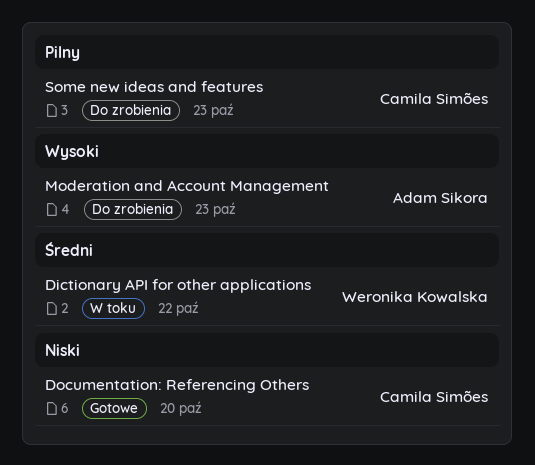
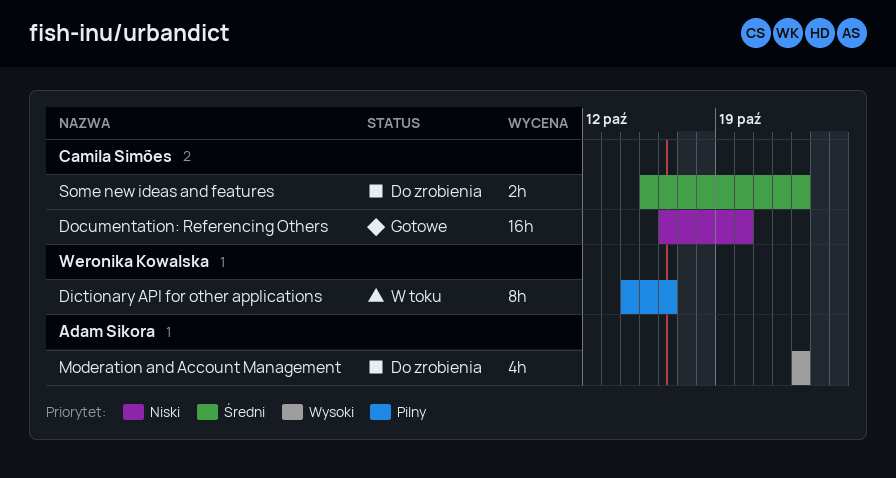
Dictionary API for other applications, priority: Średni -> Pilny
Dictionary API for other applications, due: Oct 22 -> Oct 16
Some new ideas and features, priority: Pilny -> Średni

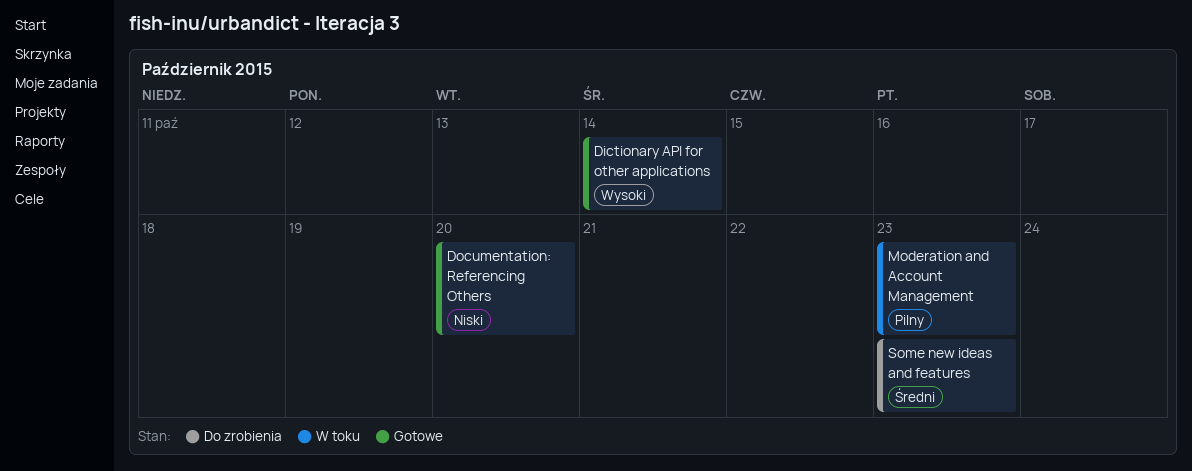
Dictionary API for other applications, status: W toku -> Gotowe
Dictionary API for other applications, priority: Pilny -> Wysoki
Dictionary API for other applications, due: Oct 16 -> Oct 14
Moderation and Account Management, status: Do zrobienia -> W toku
Moderation and Account Management, priority: Wysoki -> Pilny

